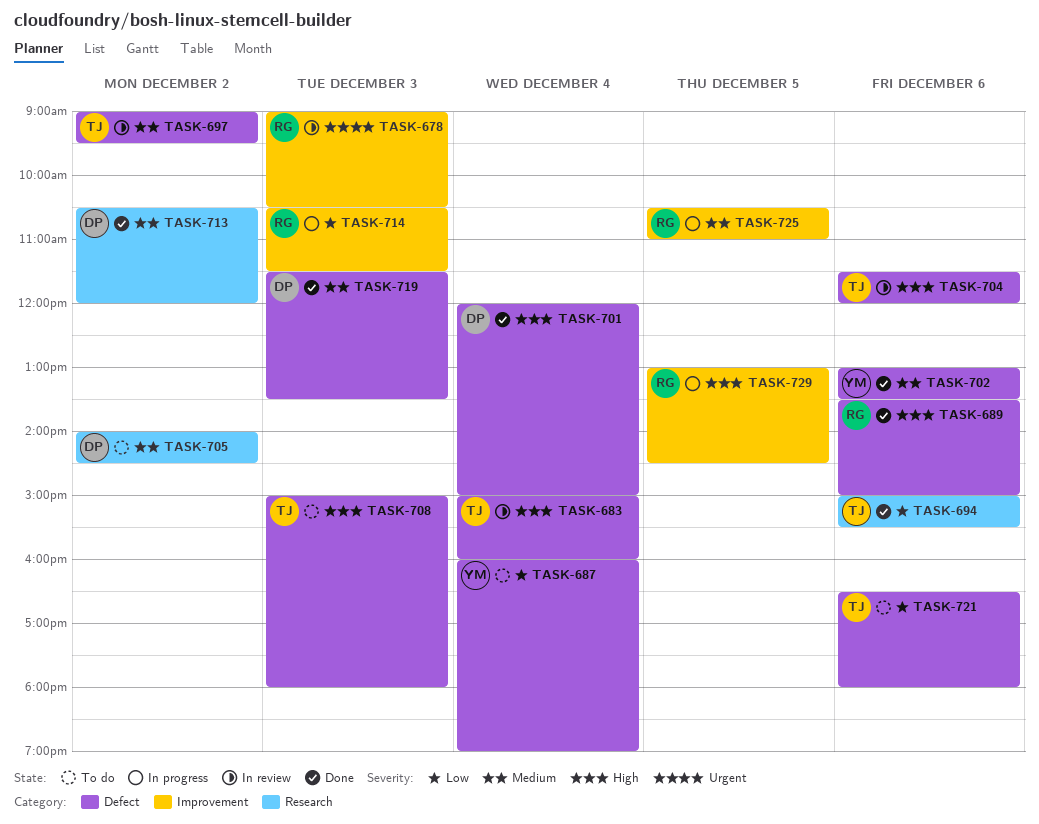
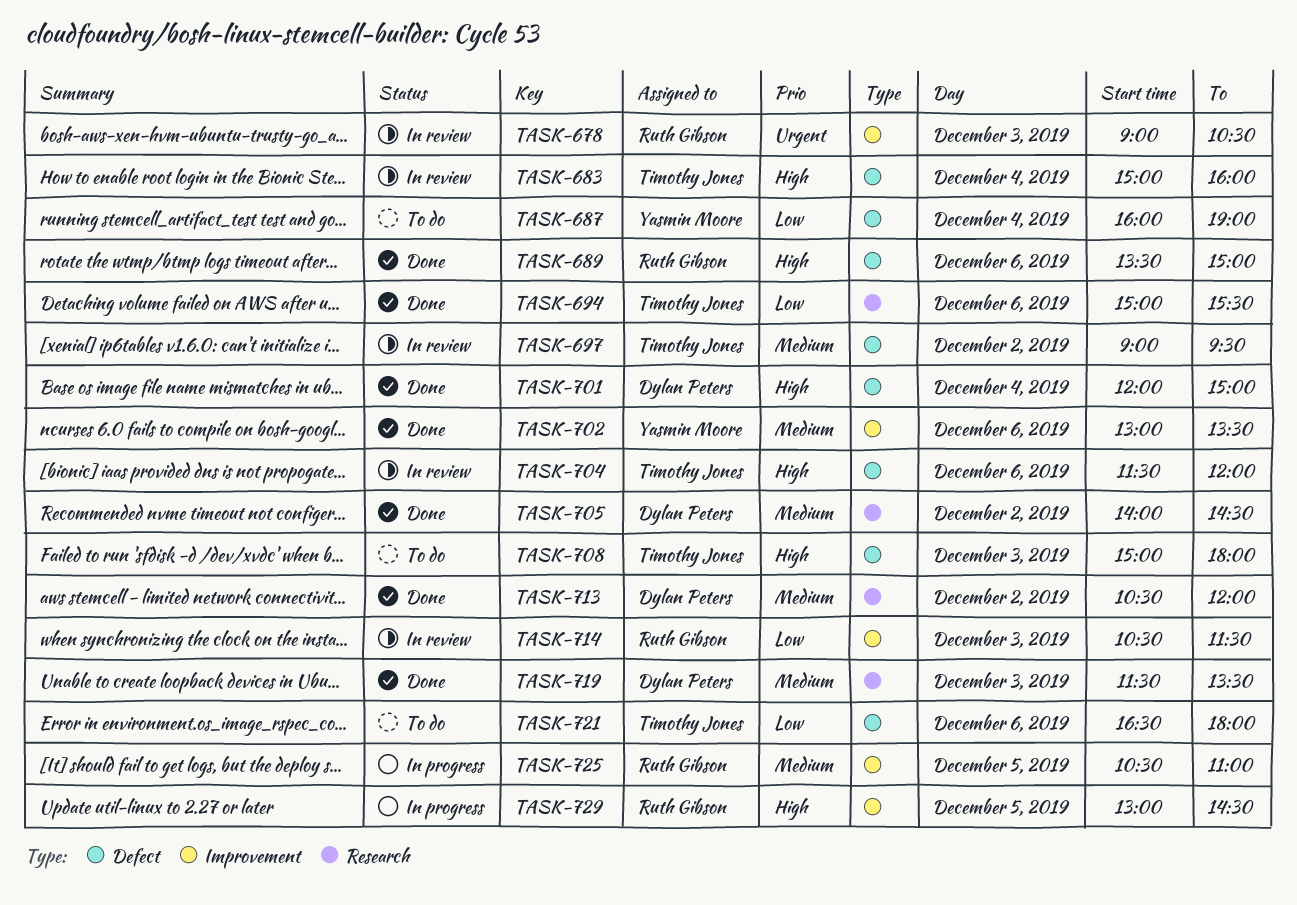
TASK-702, label: Defect -> Improvement
TASK-705, status: To do -> Done
TASK-714, status: In progress -> In review
TASK-719, label: Defect -> Research

